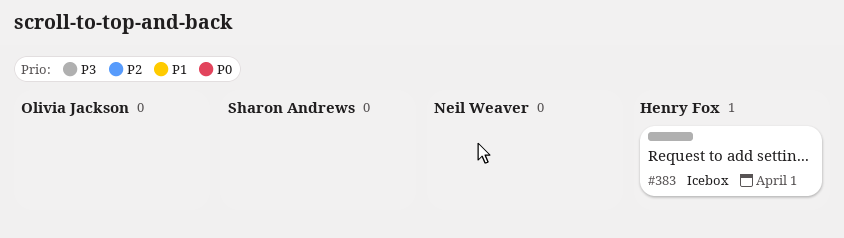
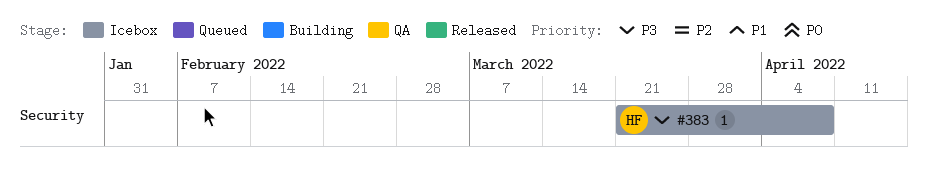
#383, due: Apr 1 -> Apr 8

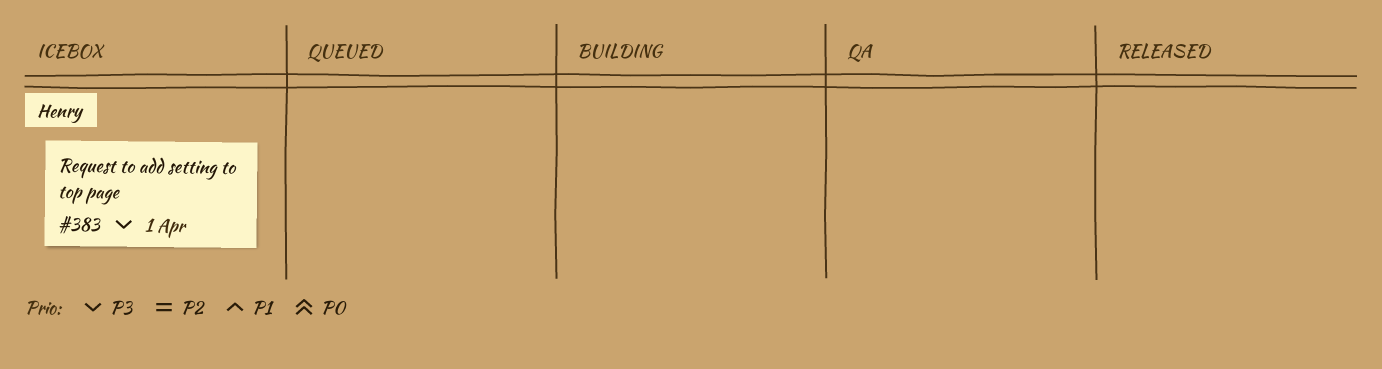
#383, due: Apr 8 -> Apr 1

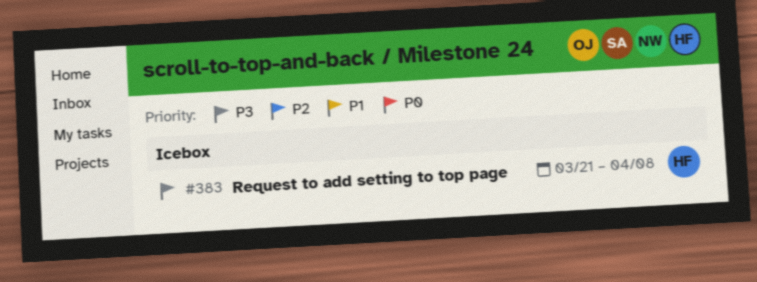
#383, due: Apr 1 -> Apr 8

